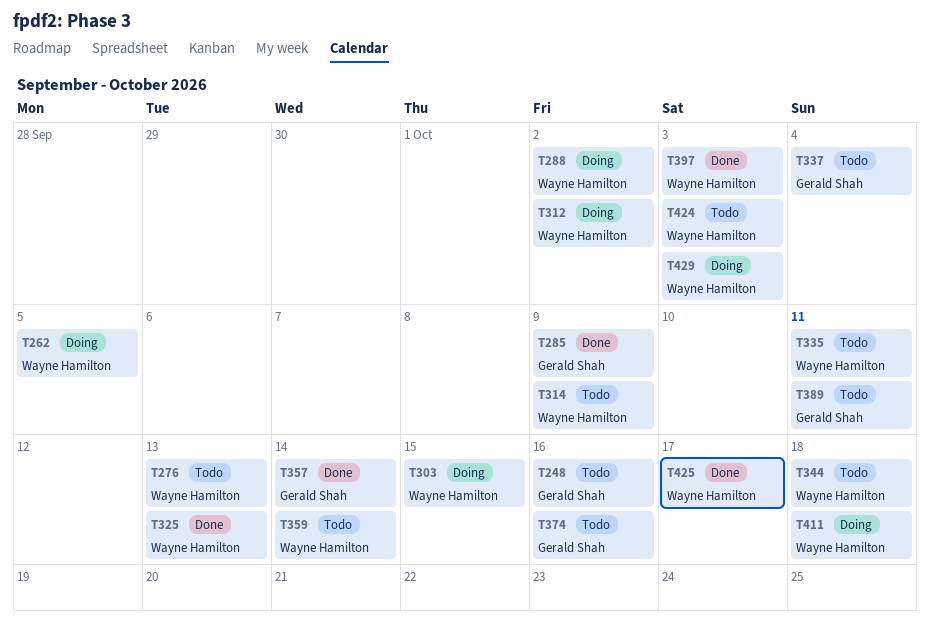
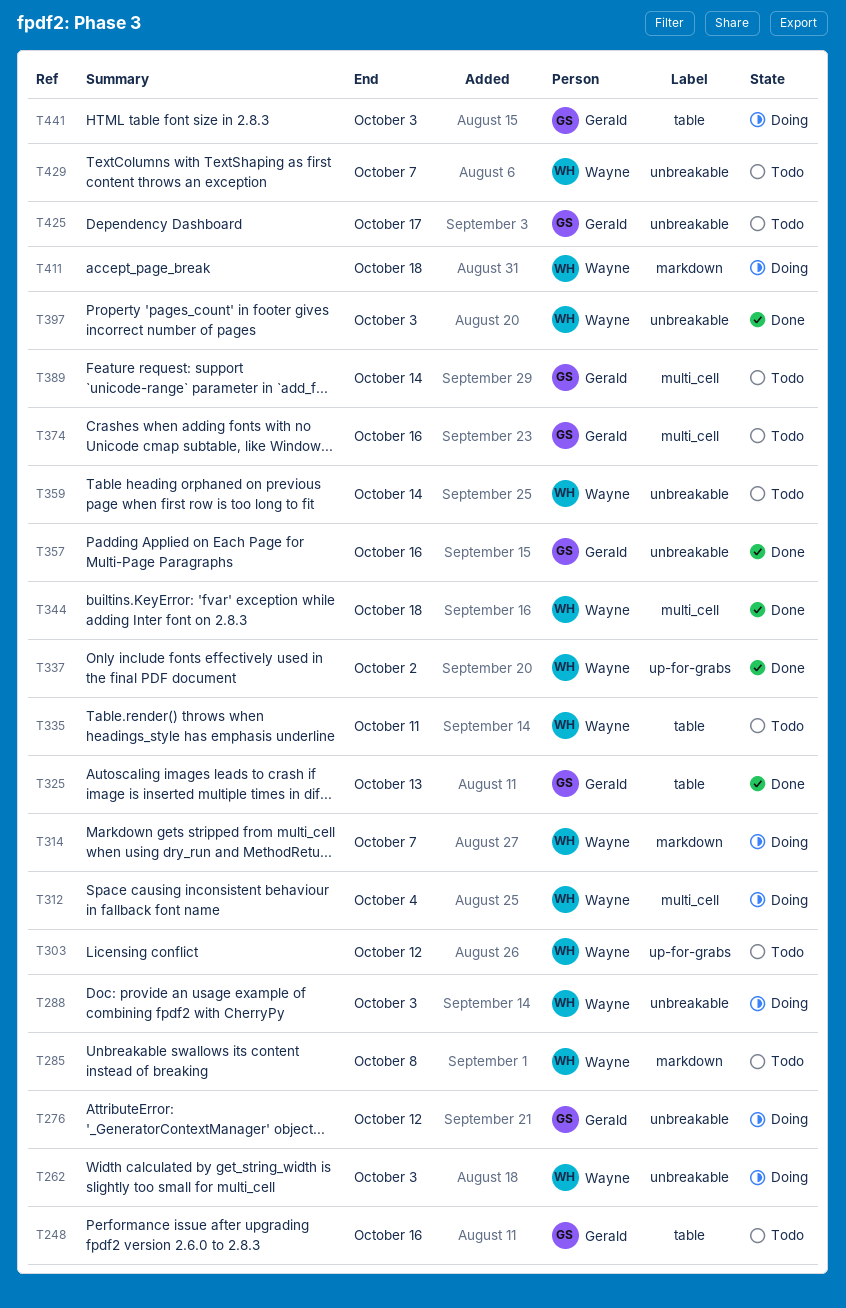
T262, due: Oct 5 -> Oct 3
T276, status: Todo -> Doing
T276, owner: Wayne Hamilton -> Gerald Shah
T276, due: Oct 13 -> Oct 12
T285, status: Done -> Todo
T285, owner: Gerald Shah -> Wayne Hamilton
T285, due: Oct 9 -> Oct 8
T288, due: Oct 2 -> Oct 3
T303, status: Doing -> Todo
T303, due: Oct 15 -> Oct 12
T312, due: Oct 2 -> Oct 4
T314, status: Todo -> Doing
T314, due: Oct 9 -> Oct 7
T325, owner: Wayne Hamilton -> Gerald Shah
T337, status: Todo -> Done
T337, owner: Gerald Shah -> Wayne Hamilton
T337, due: Oct 4 -> Oct 2
T344, status: Todo -> Done
T357, due: Oct 14 -> Oct 16
T389, due: Oct 11 -> Oct 14
T424: present -> none
T425, status: Done -> Todo
T425, owner: Wayne Hamilton -> Gerald Shah
T429, status: Doing -> Todo
T429, due: Oct 3 -> Oct 7
T441: none -> present

